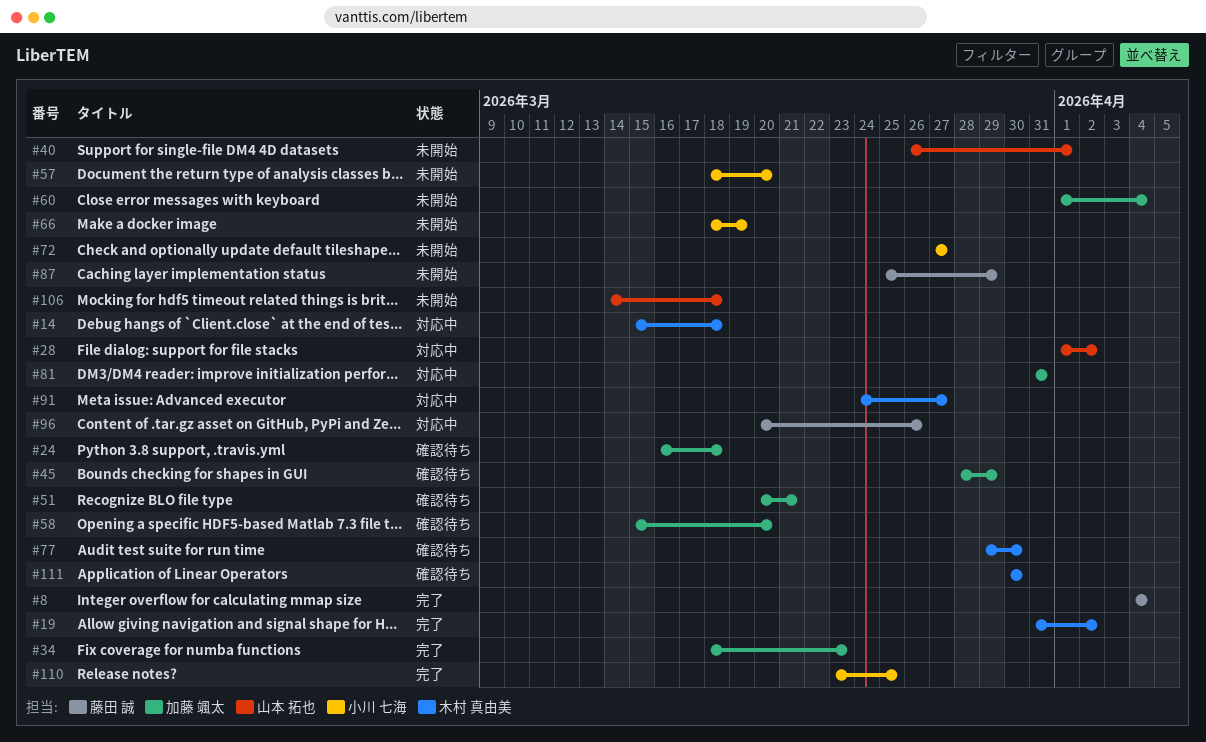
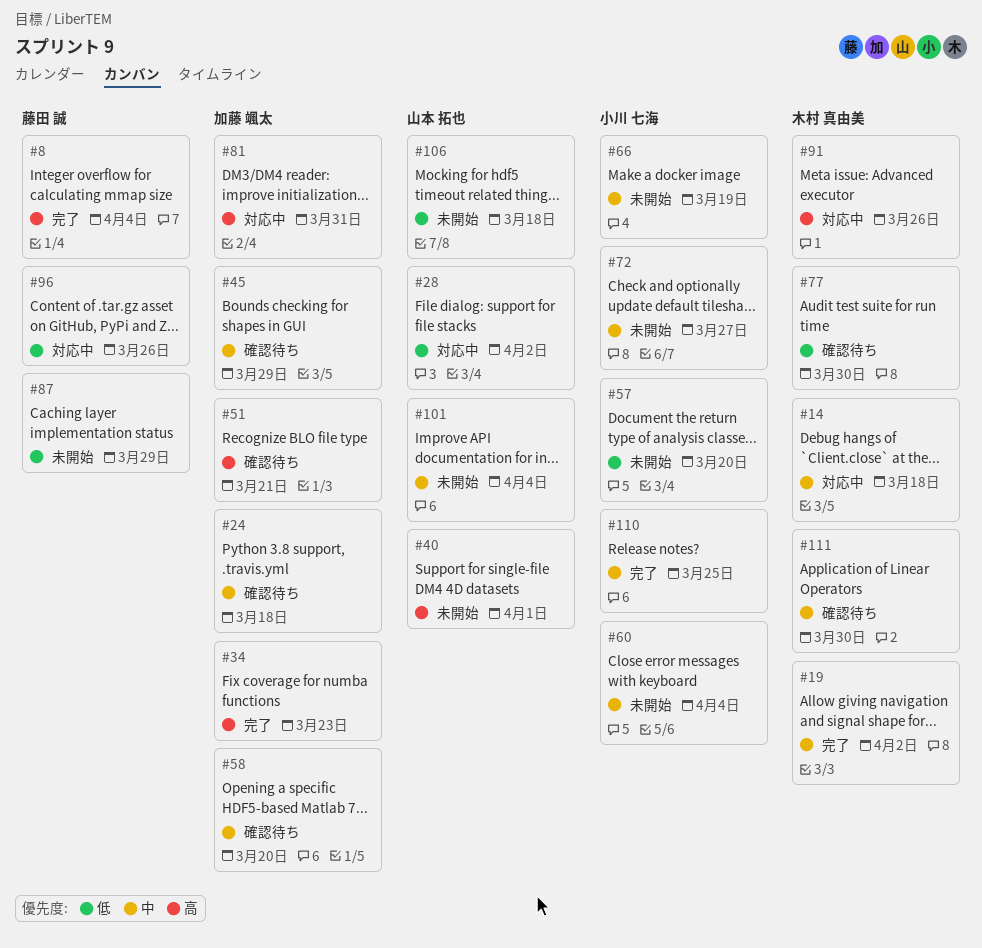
#60, owner: 加藤 颯太 -> 小川 七海
#91, due: Mar 27 -> Mar 26
#101: none -> present

